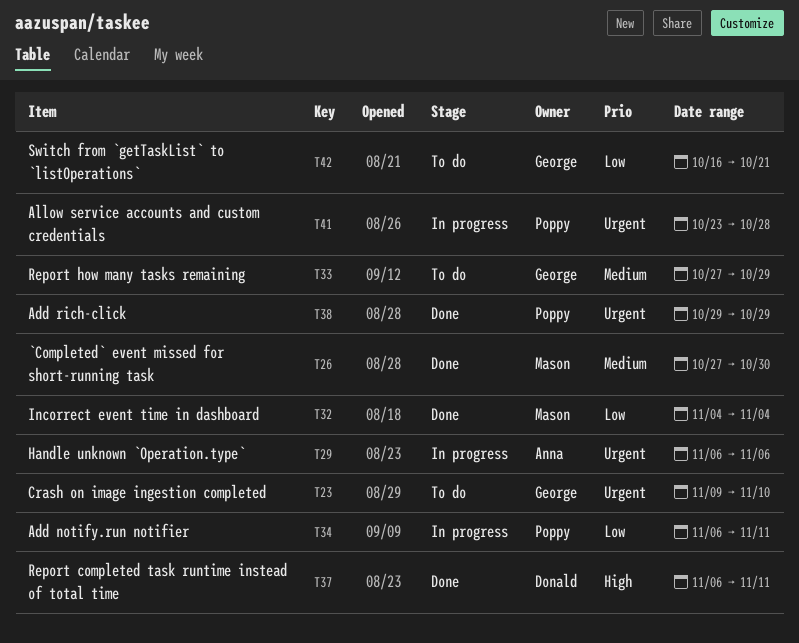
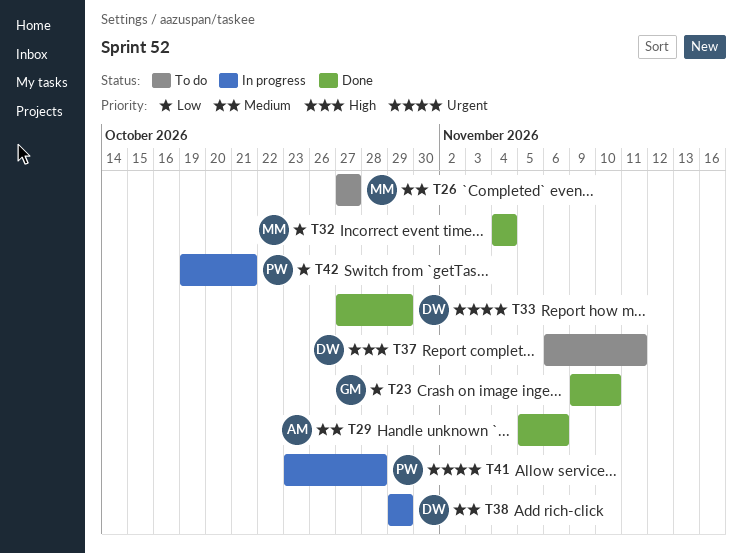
T23, status: To do -> Done
T23, priority: Urgent -> Low
T26, status: Done -> To do
T26, due: Oct 30 -> Oct 27
T29, status: In progress -> Done
T29, priority: Urgent -> Medium
T29, start: Nov 6 -> Nov 5
T33, status: To do -> Done
T33, owner: George -> Donald
T33, priority: Medium -> Urgent
T34: present -> none
T37, status: Done -> To do
T38, status: Done -> In progress
T38, owner: Poppy -> Donald
T38, priority: Urgent -> Medium
T42, status: To do -> In progress
T42, owner: George -> Poppy
T42, start: Oct 16 -> Oct 19

